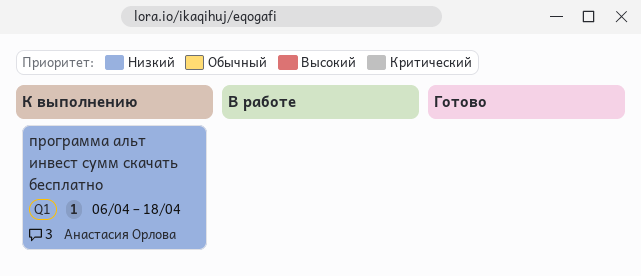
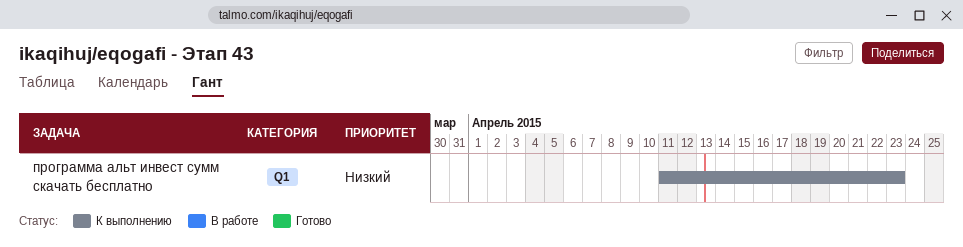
программа альт инвест сумм скачать бесплатно, start: Apr 6 -> Apr 11
программа альт инвест сумм скачать бесплатно, due: Apr 18 -> Apr 23

